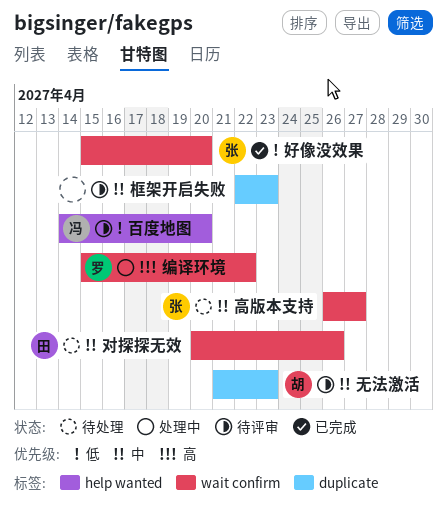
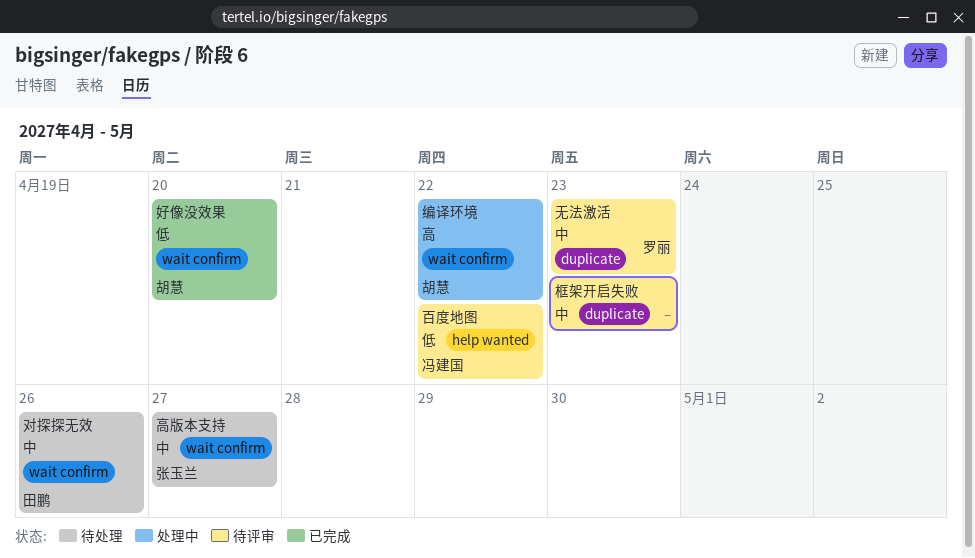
好像没效果, owner: 张玉兰 -> 胡慧
无法激活, owner: 胡慧 -> 罗丽
百度地图, due: Apr 20 -> Apr 22
编译环境, owner: 罗丽 -> 胡慧

